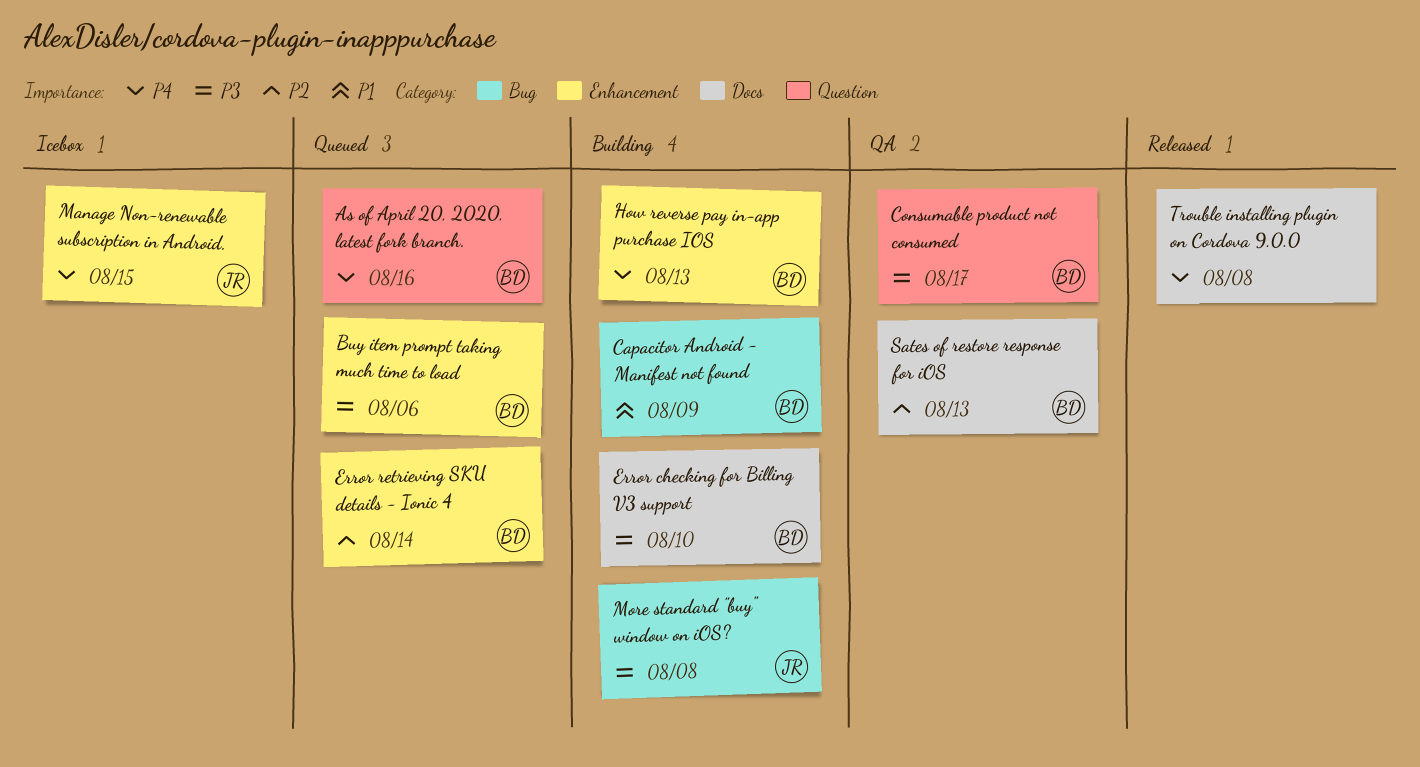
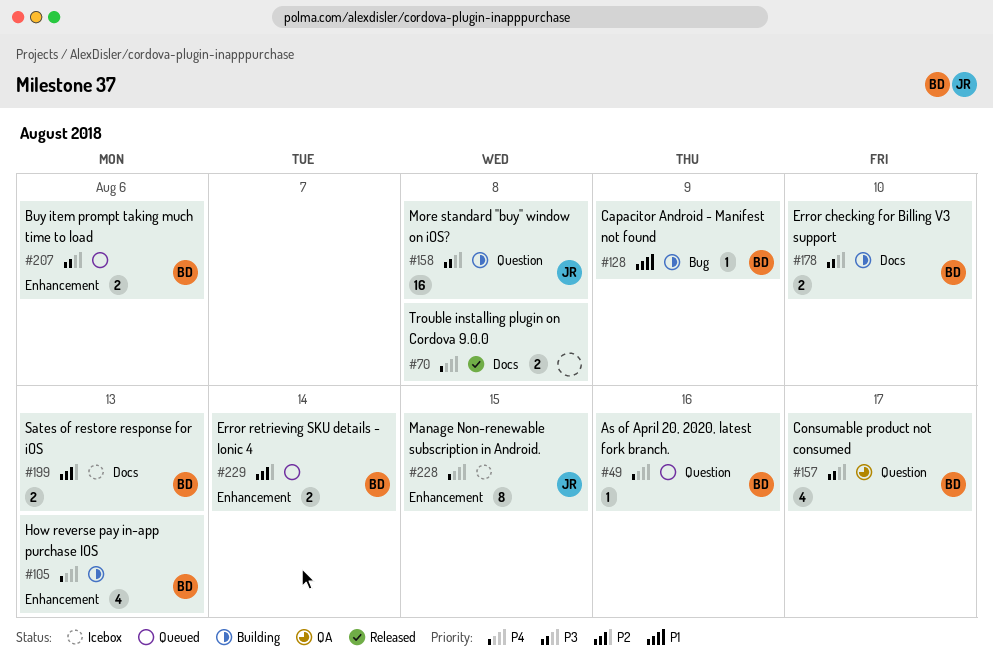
More standard "buy" window on iOS?, label: Bug -> Question
Sates of restore response for iOS, status: QA -> Icebox

